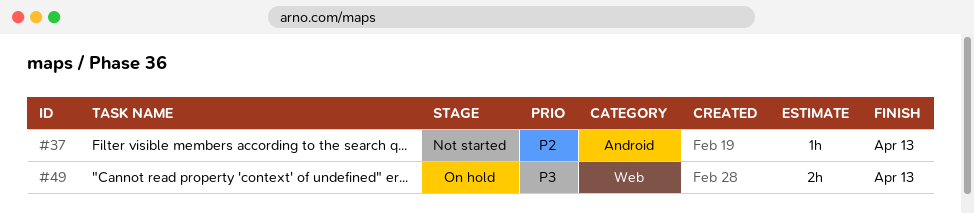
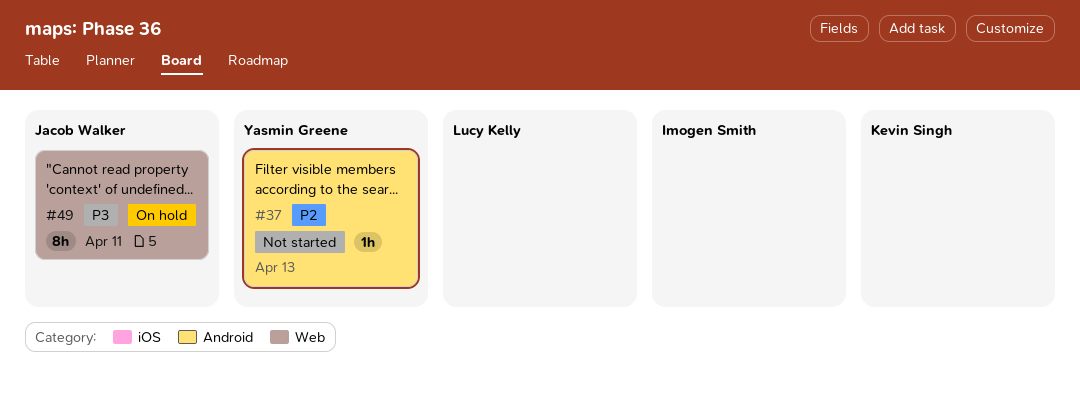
#49, estimate: 2h -> 8h
#49, due: Apr 13 -> Apr 11

